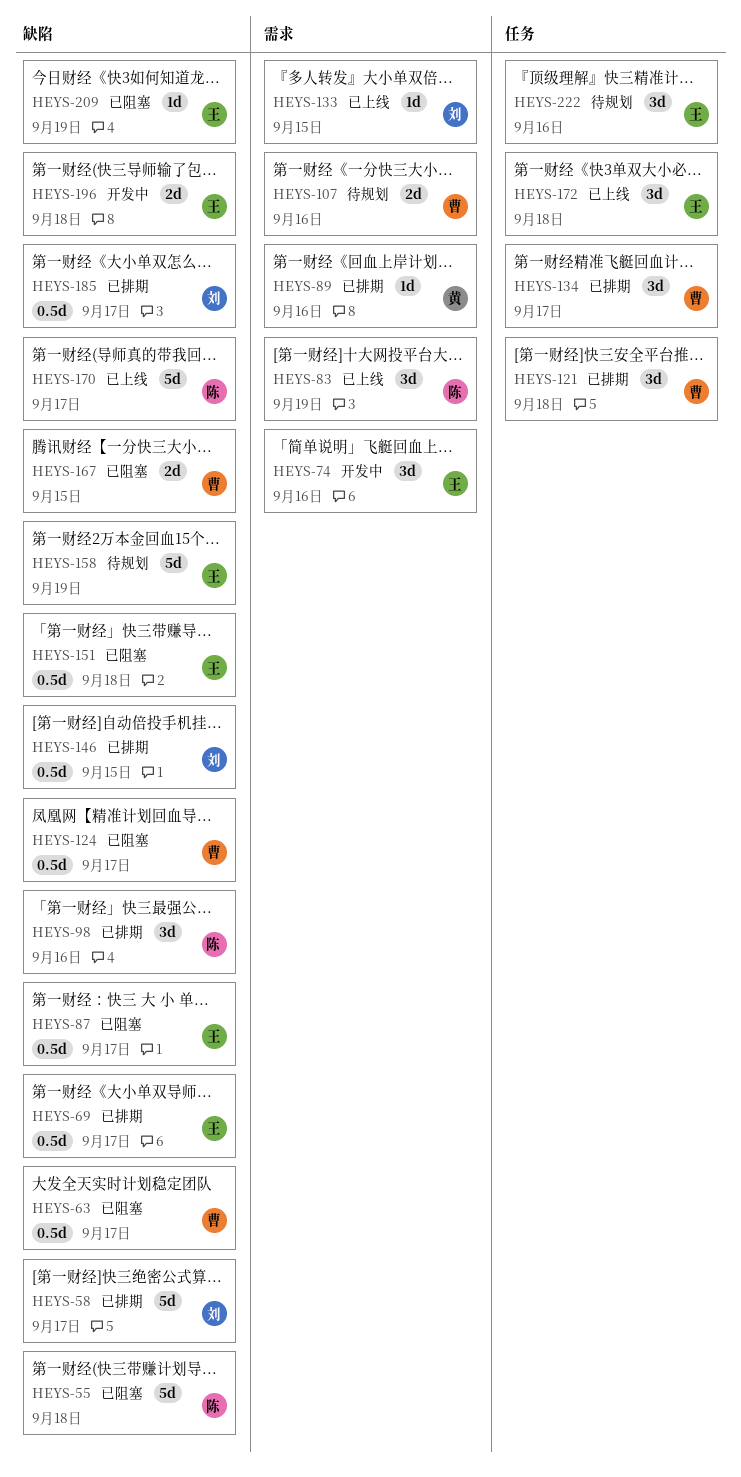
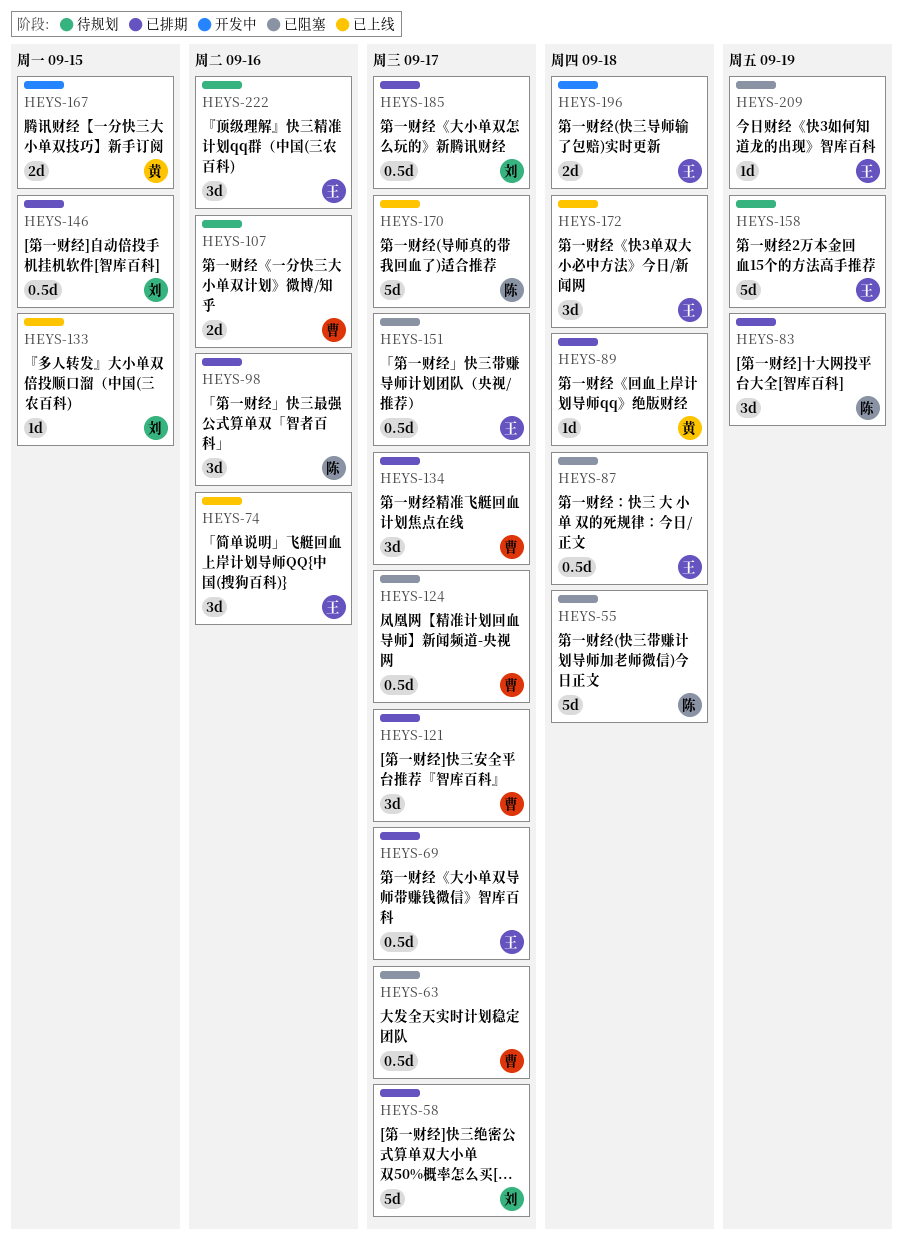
HEYS-74, status: 开发中 -> 已上线
HEYS-83, status: 已上线 -> 已排期
HEYS-87, due: Sep 17 -> Sep 18
HEYS-89, due: Sep 16 -> Sep 18
HEYS-121, due: Sep 18 -> Sep 17
HEYS-151, due: Sep 18 -> Sep 17
HEYS-167, status: 已阻塞 -> 开发中
HEYS-167, owner: 曹 -> 黄

